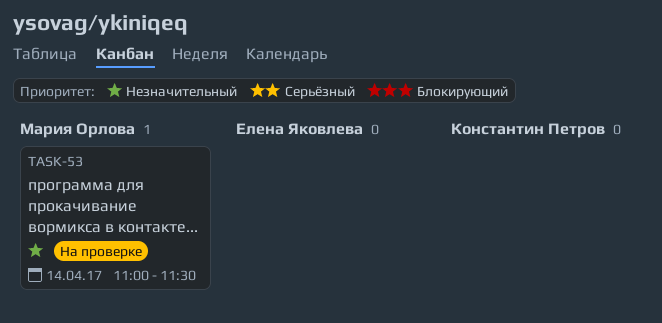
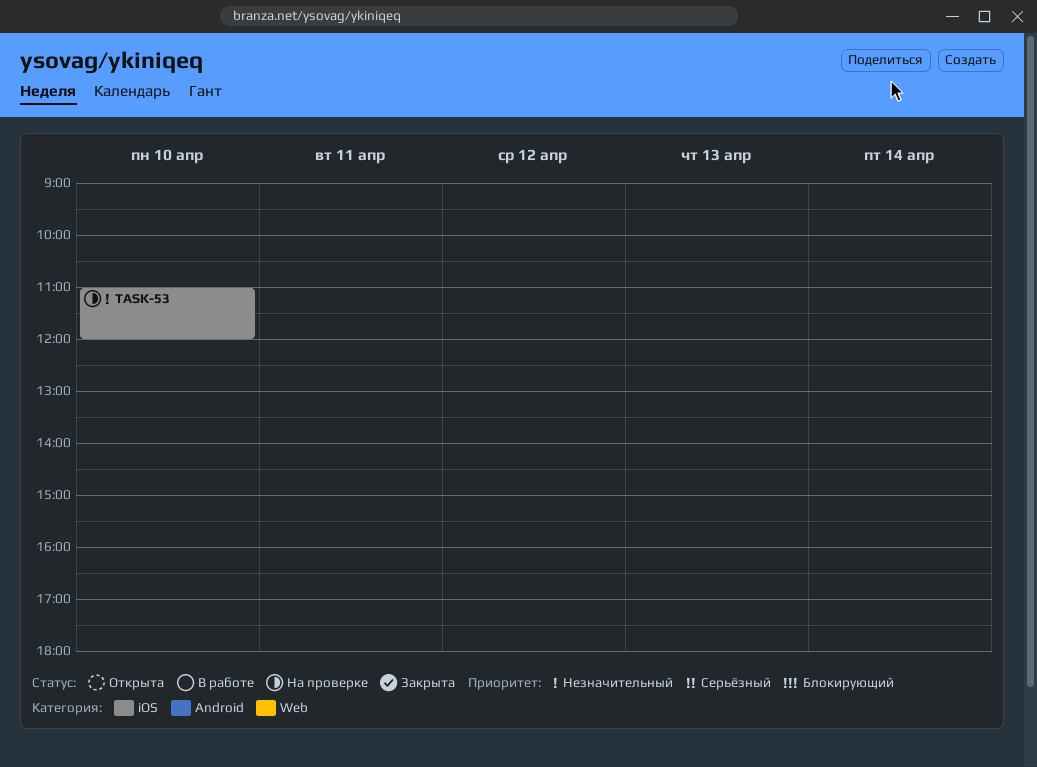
TASK-53, day: Apr 14 -> Apr 10
TASK-53, ends: 11:30 -> 12:00

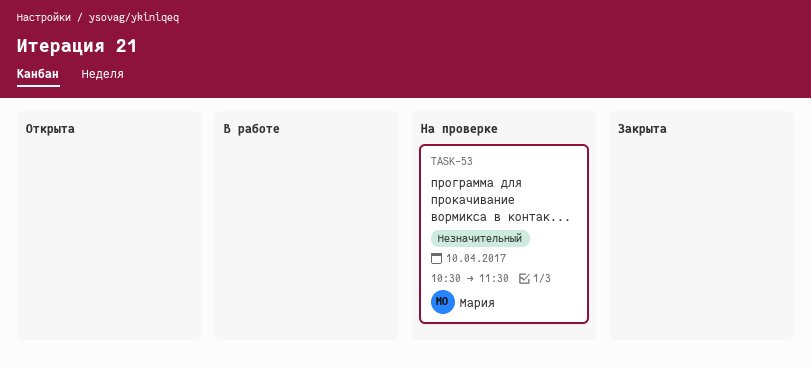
TASK-53, begins: 11:00 -> 10:30
TASK-53, ends: 12:00 -> 11:30

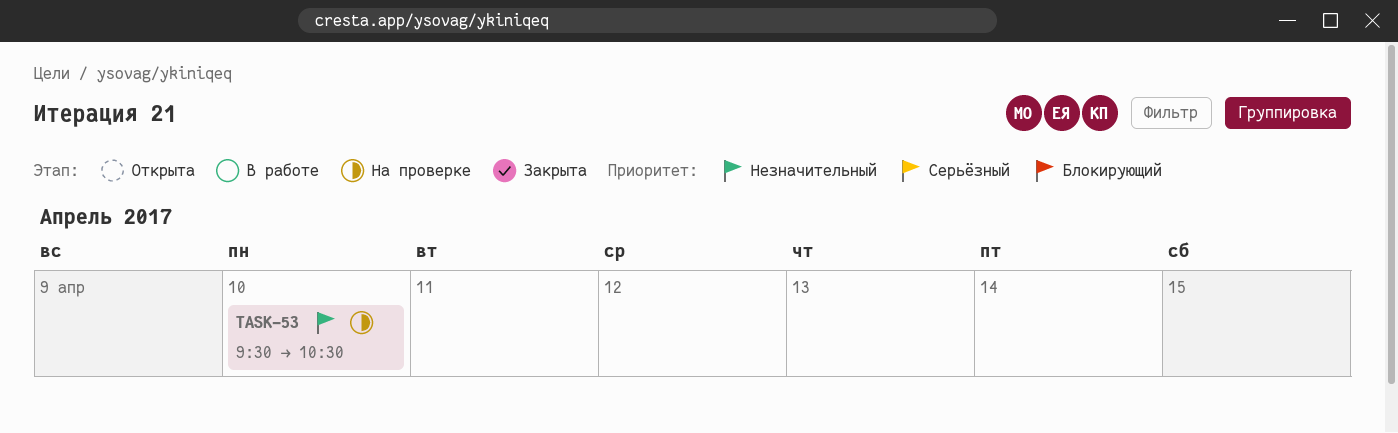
TASK-53, begins: 10:30 -> 09:30
TASK-53, ends: 11:30 -> 10:30

